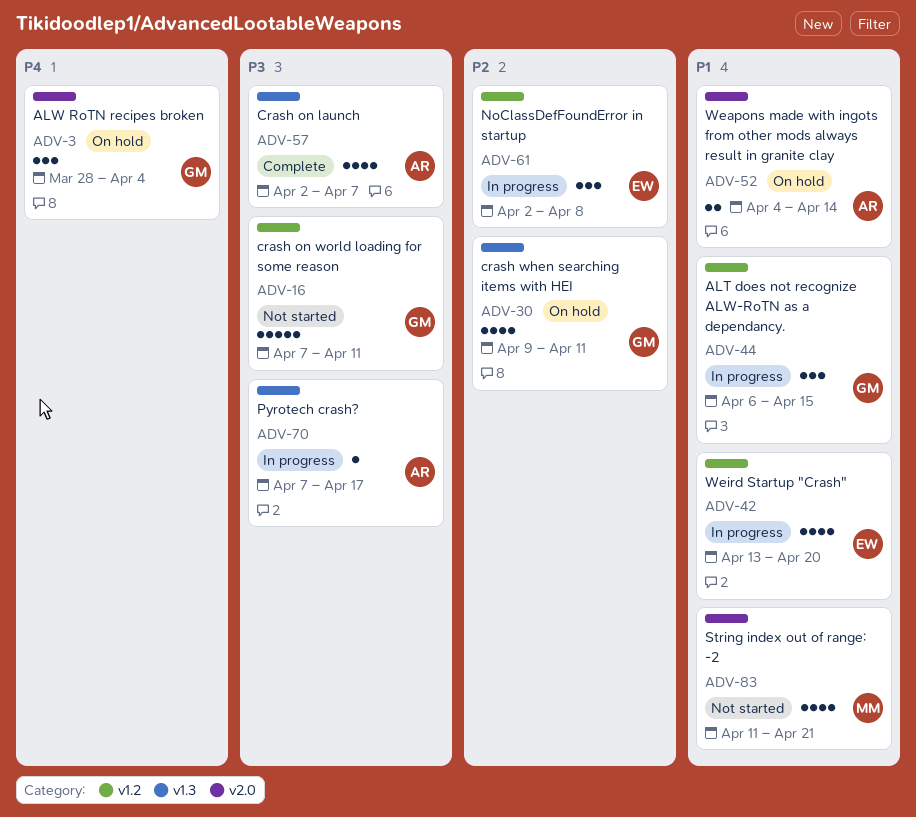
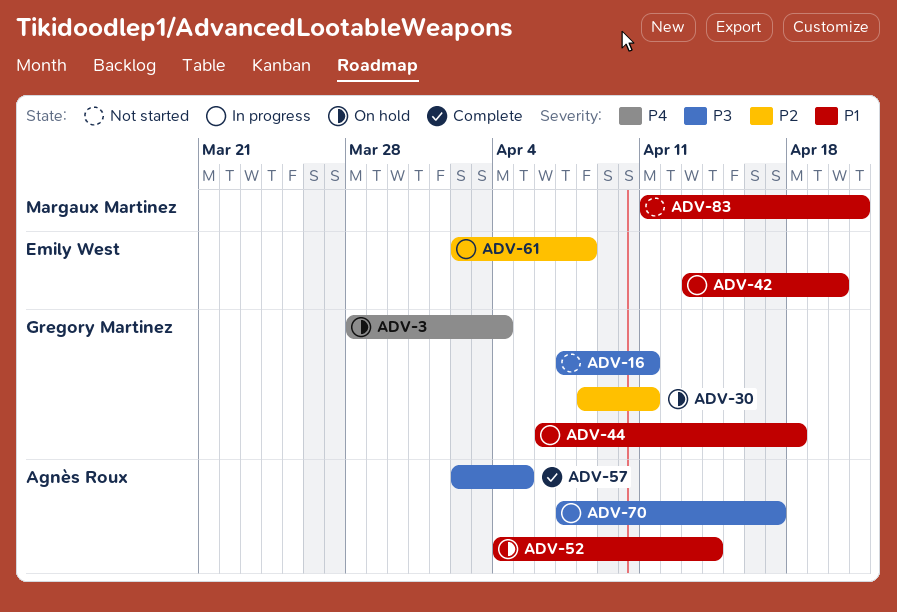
ADV-30, start: Apr 9 -> Apr 8
ADV-44, due: Apr 15 -> Apr 18
ADV-57, due: Apr 7 -> Apr 5

